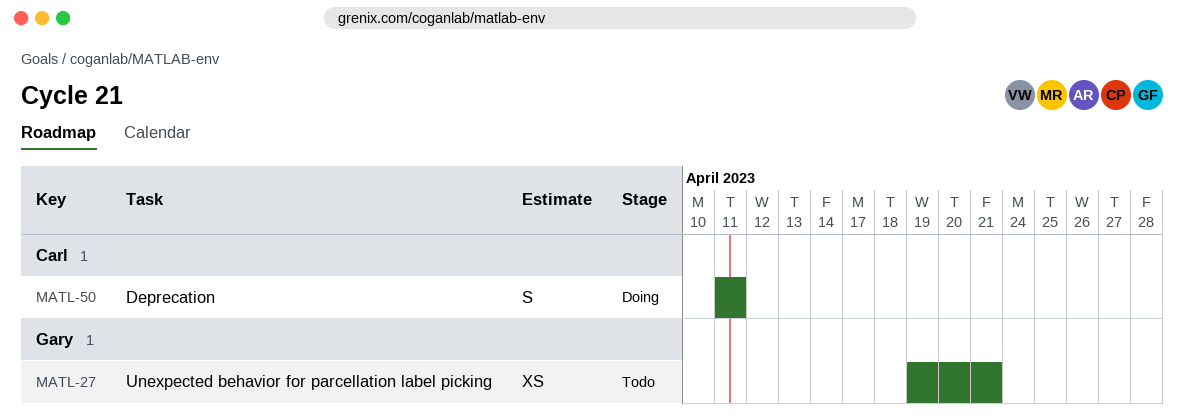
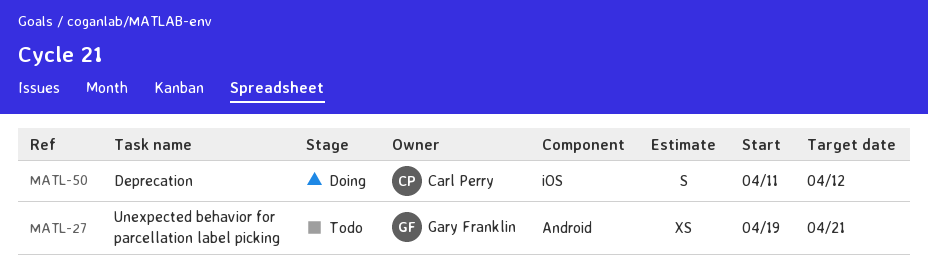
MATL-50, due: Apr 11 -> Apr 12

